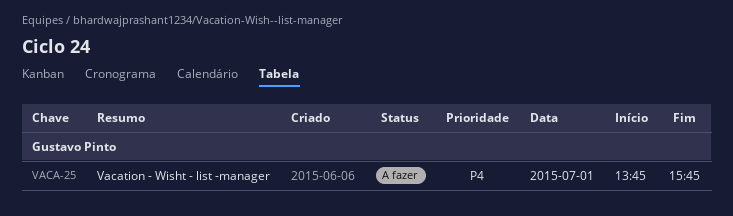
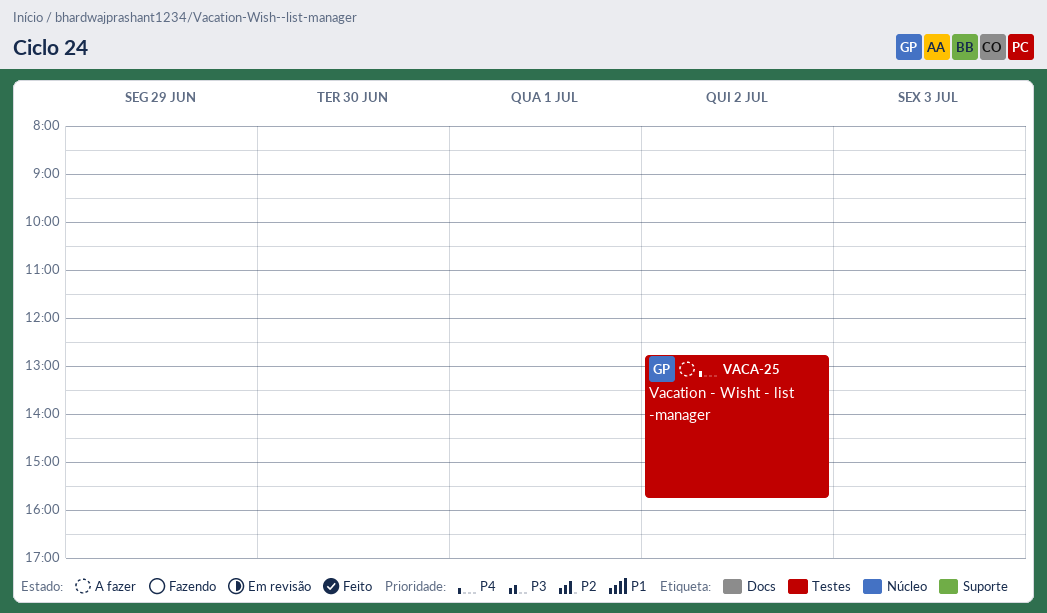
VACA-25, day: Jul 1 -> Jul 2
VACA-25, begins: 13:45 -> 12:45

